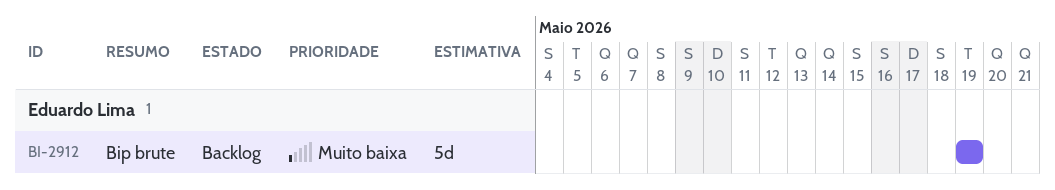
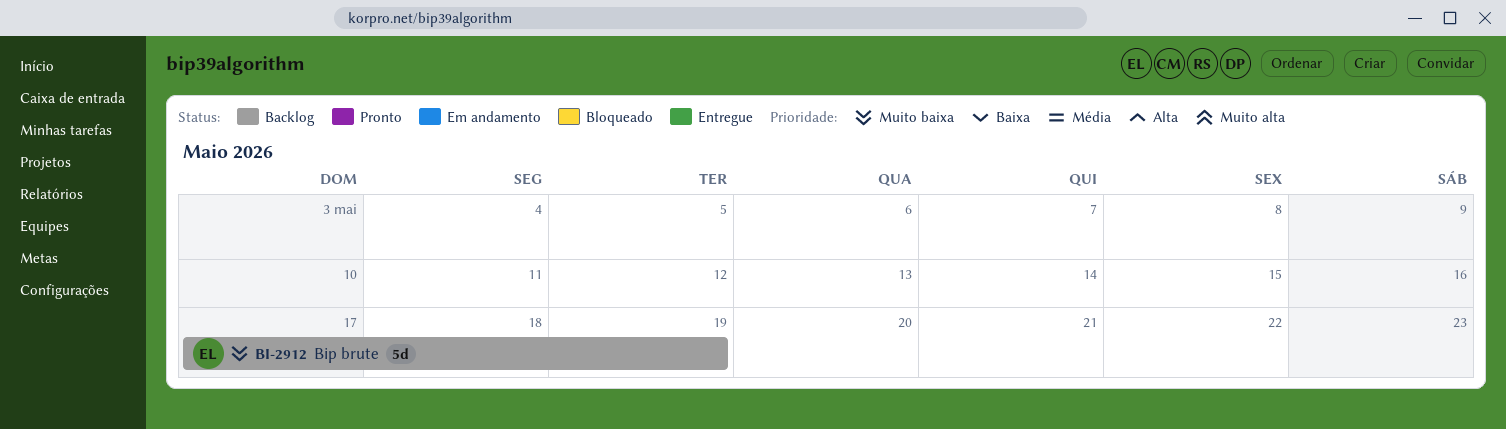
BI-2912, start: May 19 -> May 17

